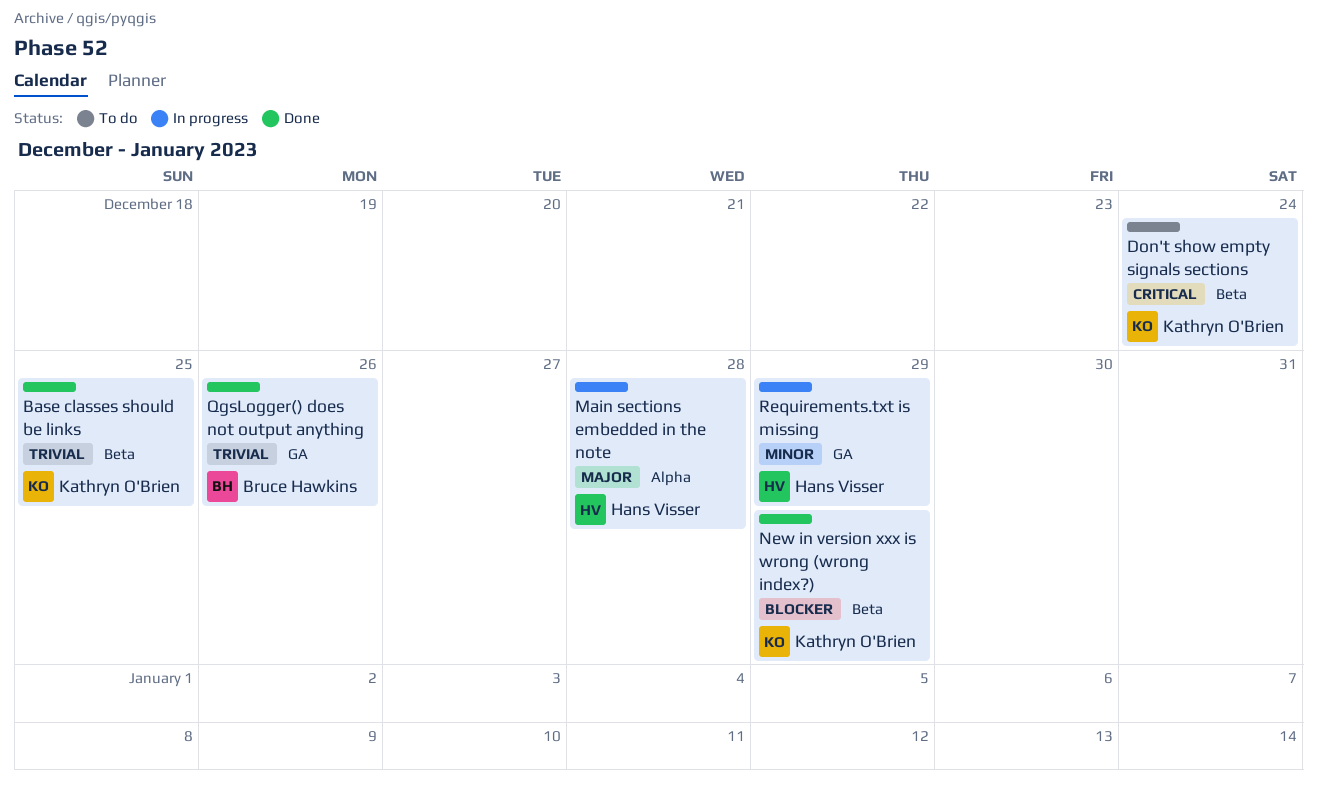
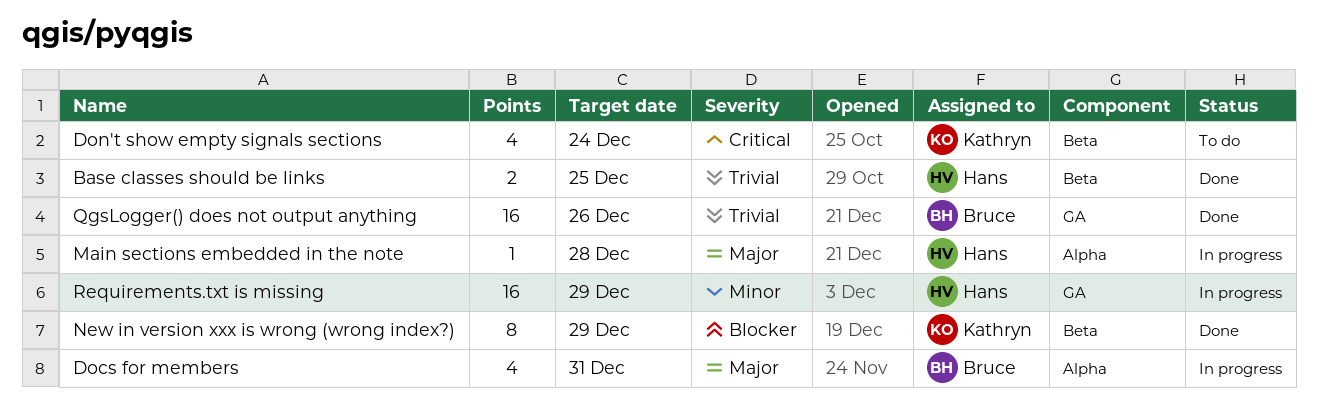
Base classes should be links, owner: Kathryn O'Brien -> Hans Visser
Docs for members: none -> present

